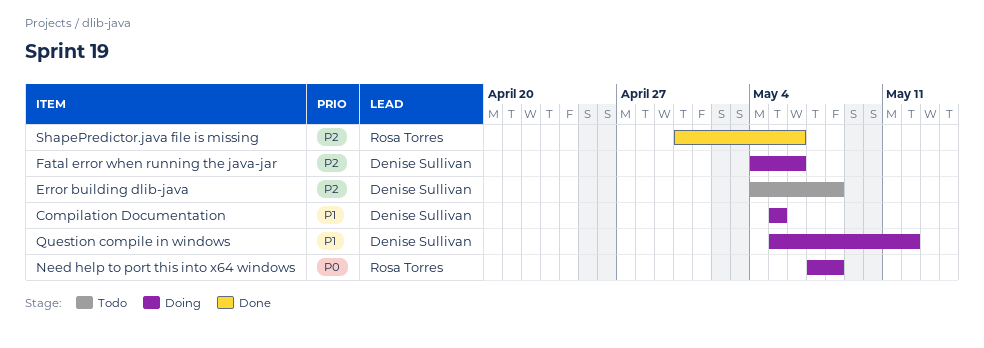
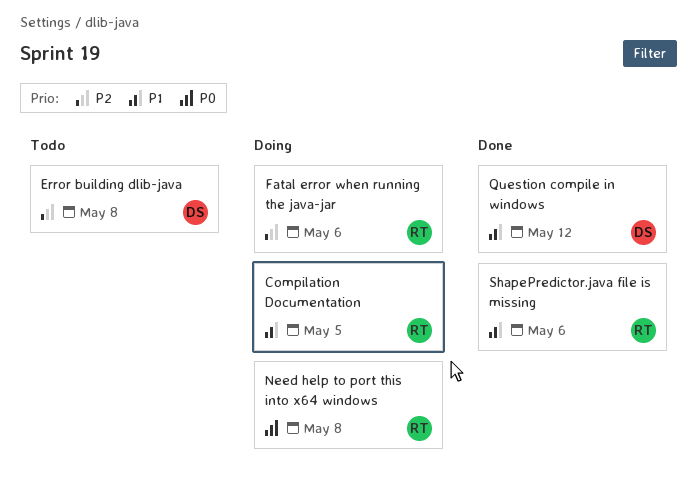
Compilation Documentation, owner: Denise Sullivan -> Rosa Torres
Fatal error when running the java-jar, owner: Denise Sullivan -> Rosa Torres
Question compile in windows, status: Doing -> Done
ShapePredictor.java file is missing, priority: P2 -> P1

